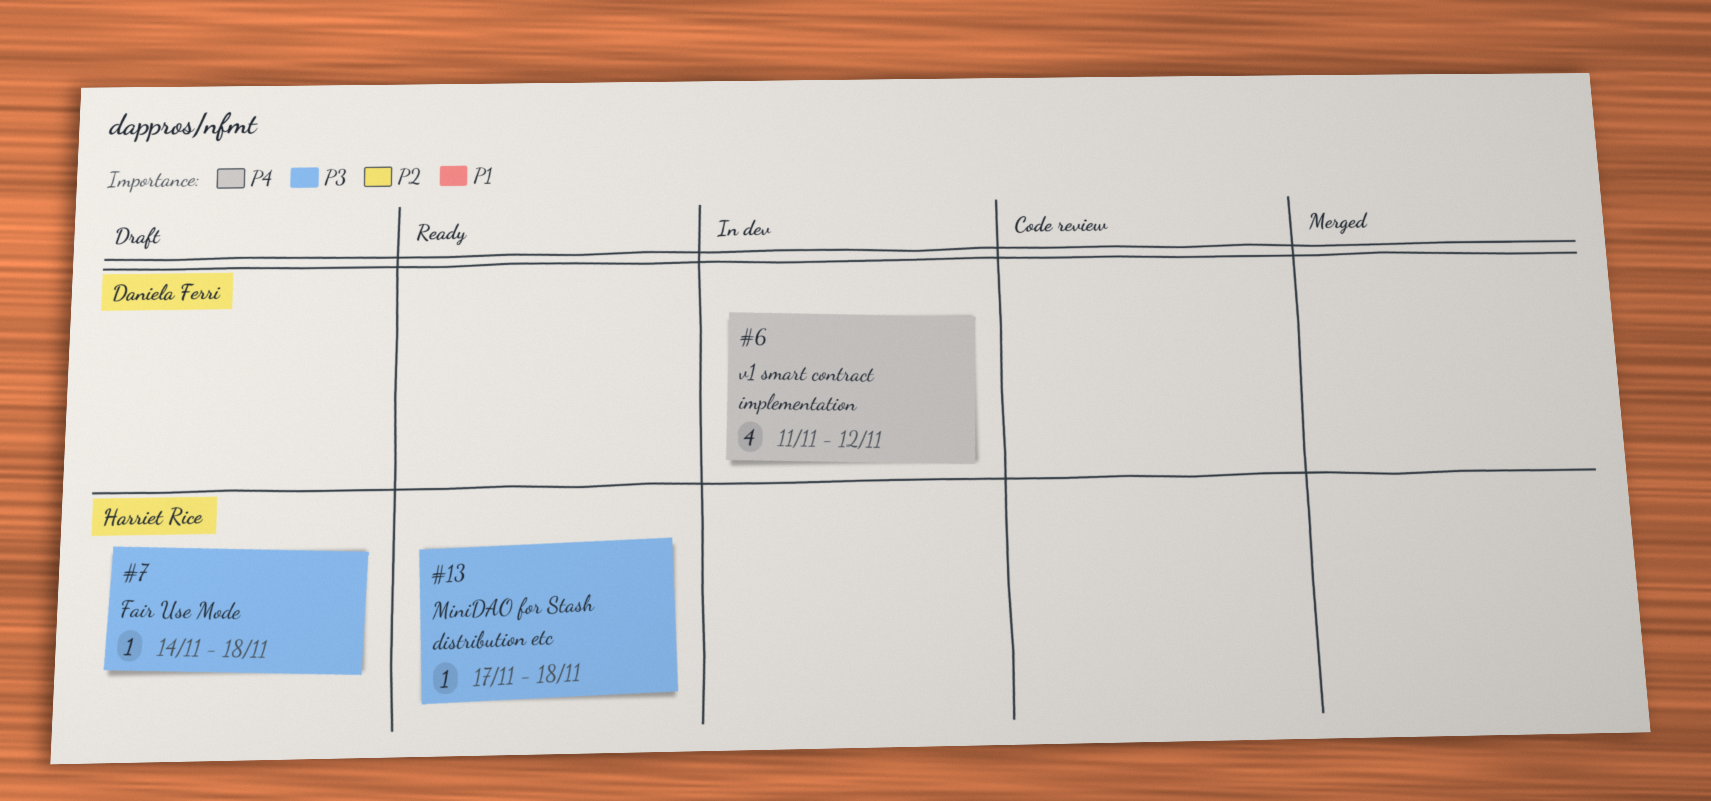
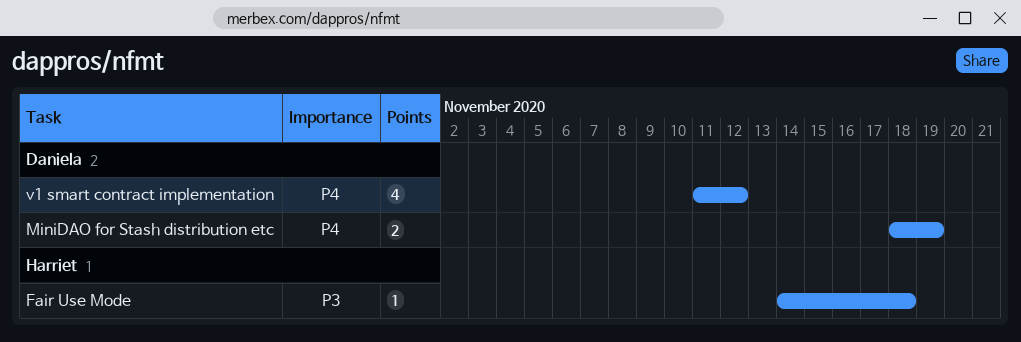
MiniDAO for Stash distribution etc, owner: Harriet Rice -> Daniela Ferri
MiniDAO for Stash distribution etc, priority: P3 -> P4
MiniDAO for Stash distribution etc, estimate: 1 -> 2
MiniDAO for Stash distribution etc, start: Nov 17 -> Nov 18
MiniDAO for Stash distribution etc, due: Nov 18 -> Nov 19

